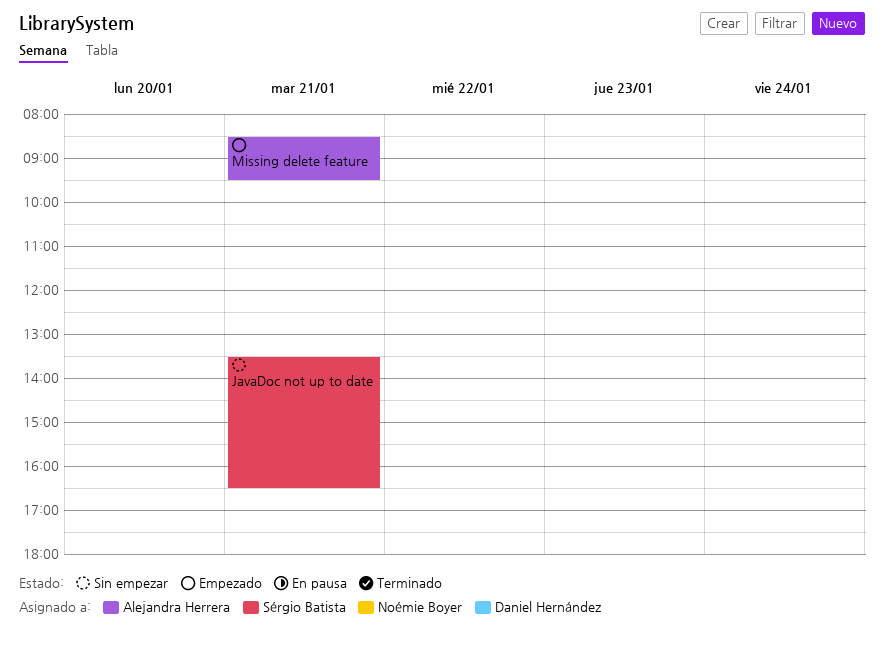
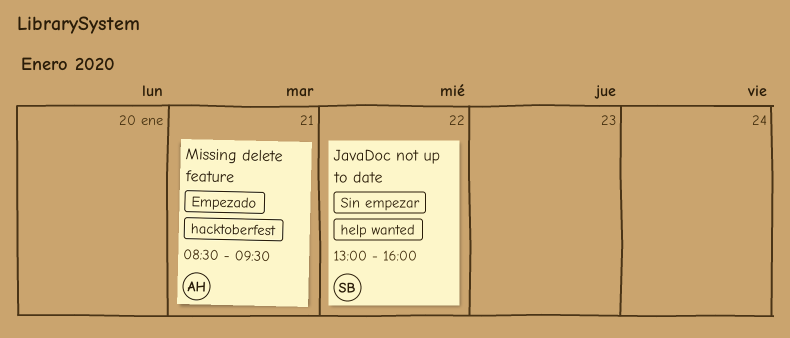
JavaDoc not up to date, day: Jan 21 -> Jan 22
JavaDoc not up to date, begins: 13:30 -> 13:00
JavaDoc not up to date, ends: 16:30 -> 16:00

